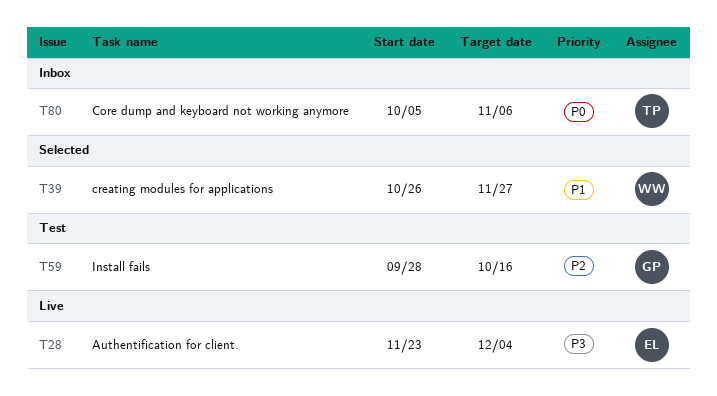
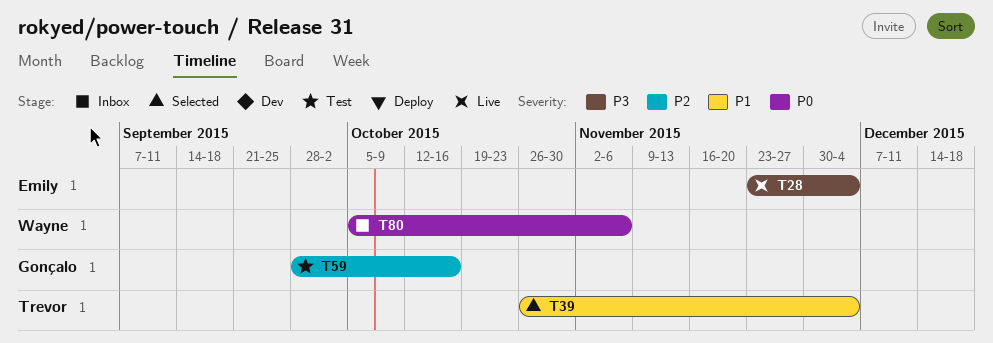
T39, owner: Wayne -> Trevor
T39, due: Nov 27 -> Dec 4
T80, owner: Trevor -> Wayne

